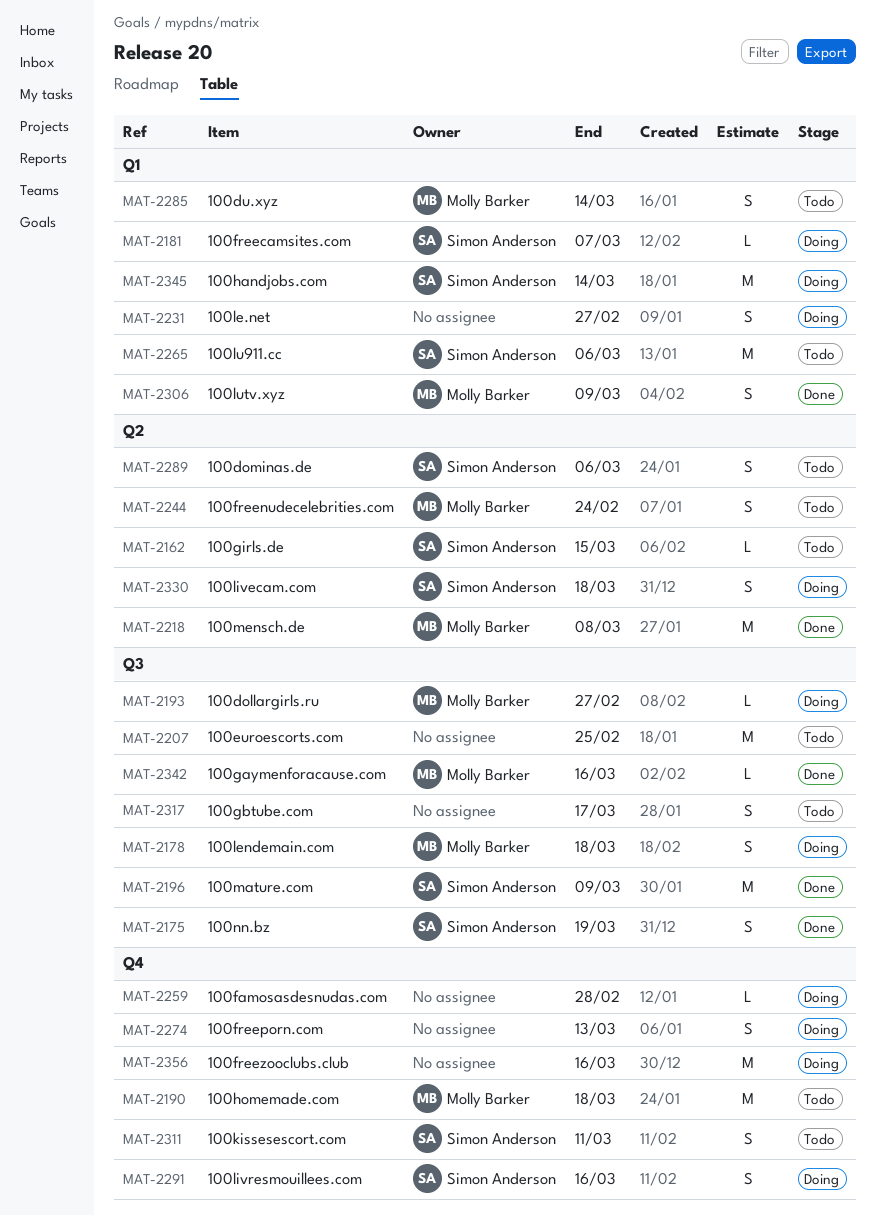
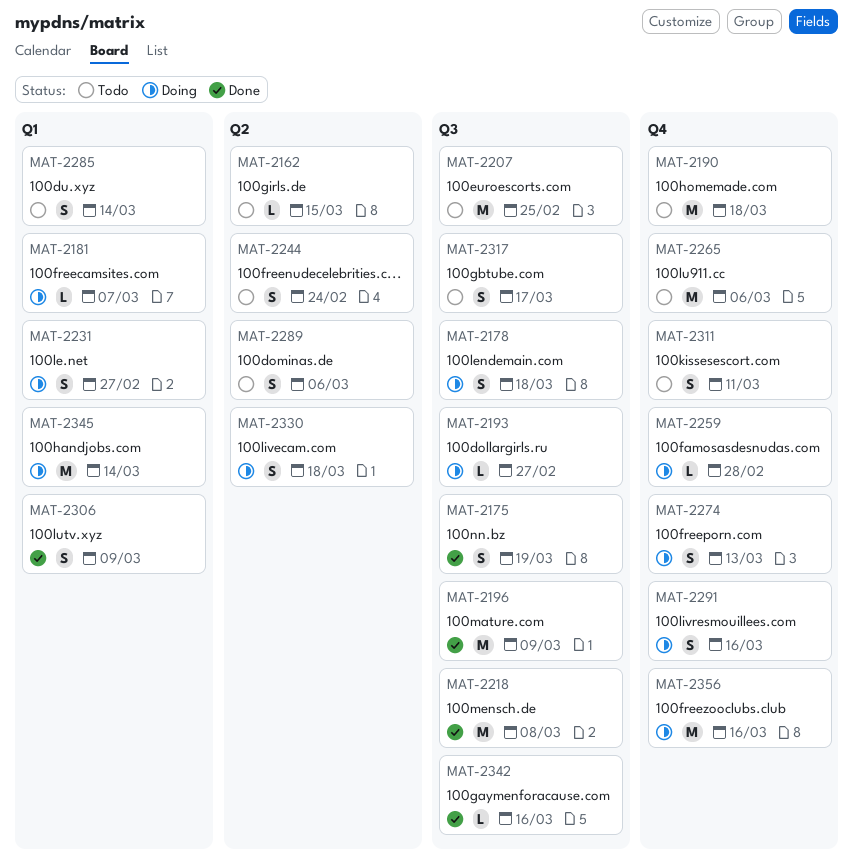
MAT-2218, label: Q2 -> Q3
MAT-2265, label: Q1 -> Q4

